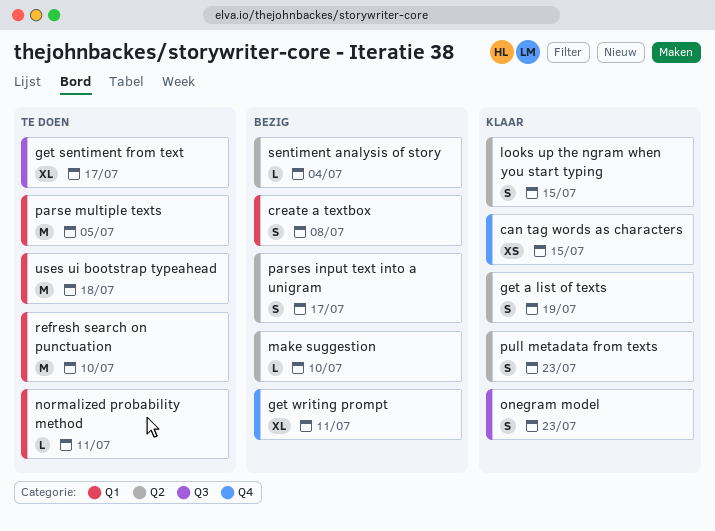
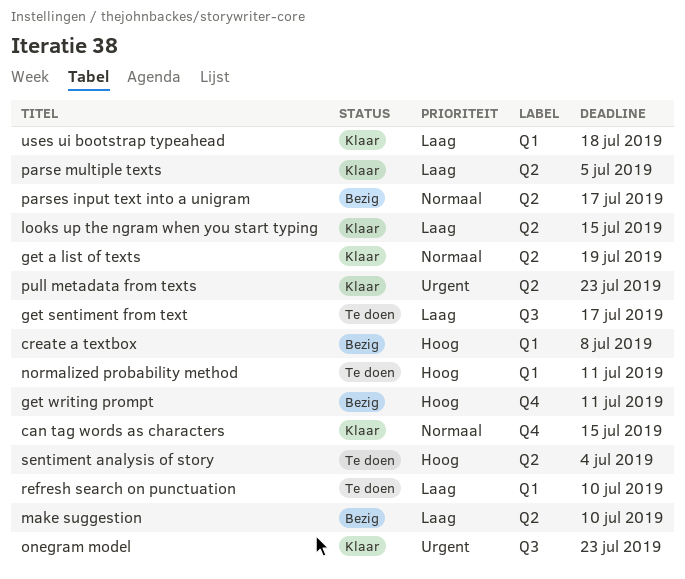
parse multiple texts, status: Te doen -> Klaar
parse multiple texts, label: Q1 -> Q2
sentiment analysis of story, status: Bezig -> Te doen
uses ui bootstrap typeahead, status: Te doen -> Klaar

